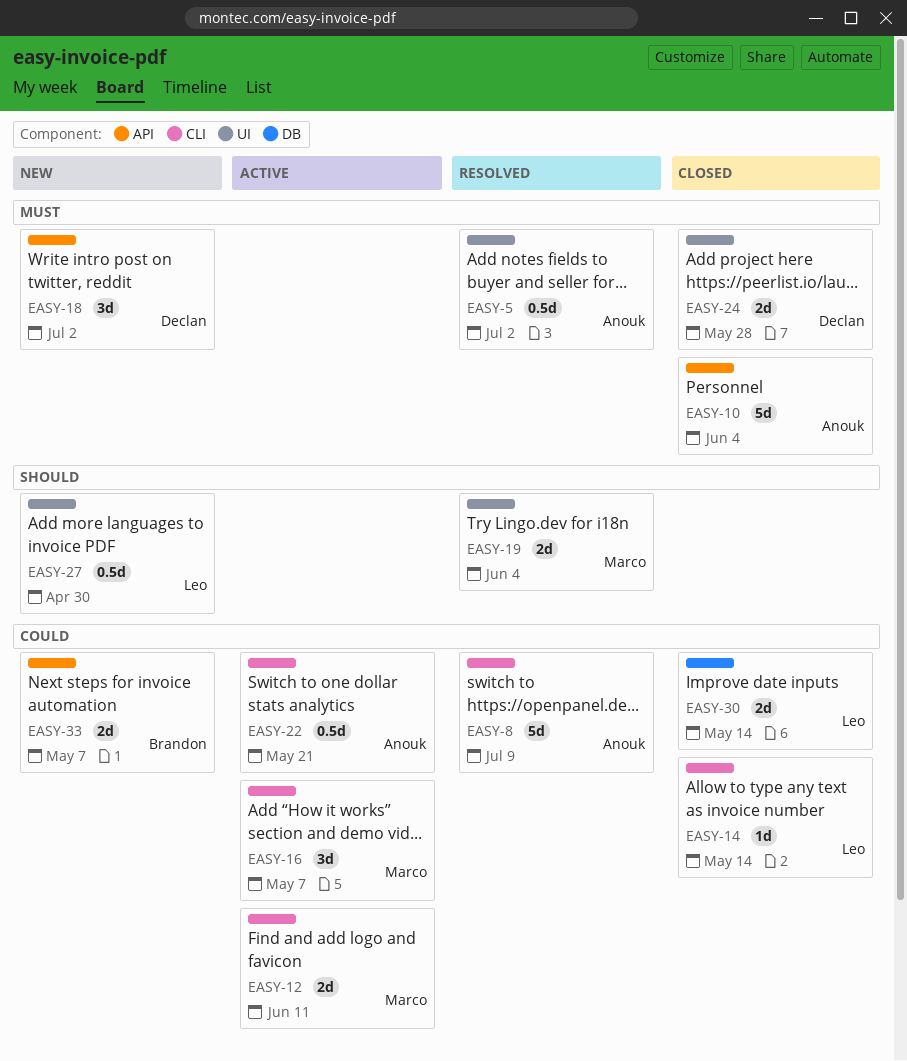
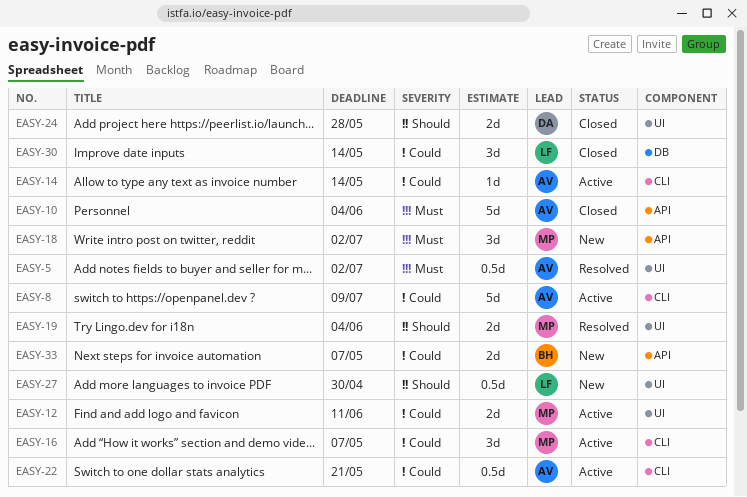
EASY-8, status: Resolved -> Active
EASY-12, label: CLI -> UI
EASY-14, status: Closed -> Active
EASY-14, owner: Leo -> Anouk
EASY-18, owner: Declan -> Marco
EASY-24, priority: Must -> Should
EASY-30, estimate: 2d -> 3d

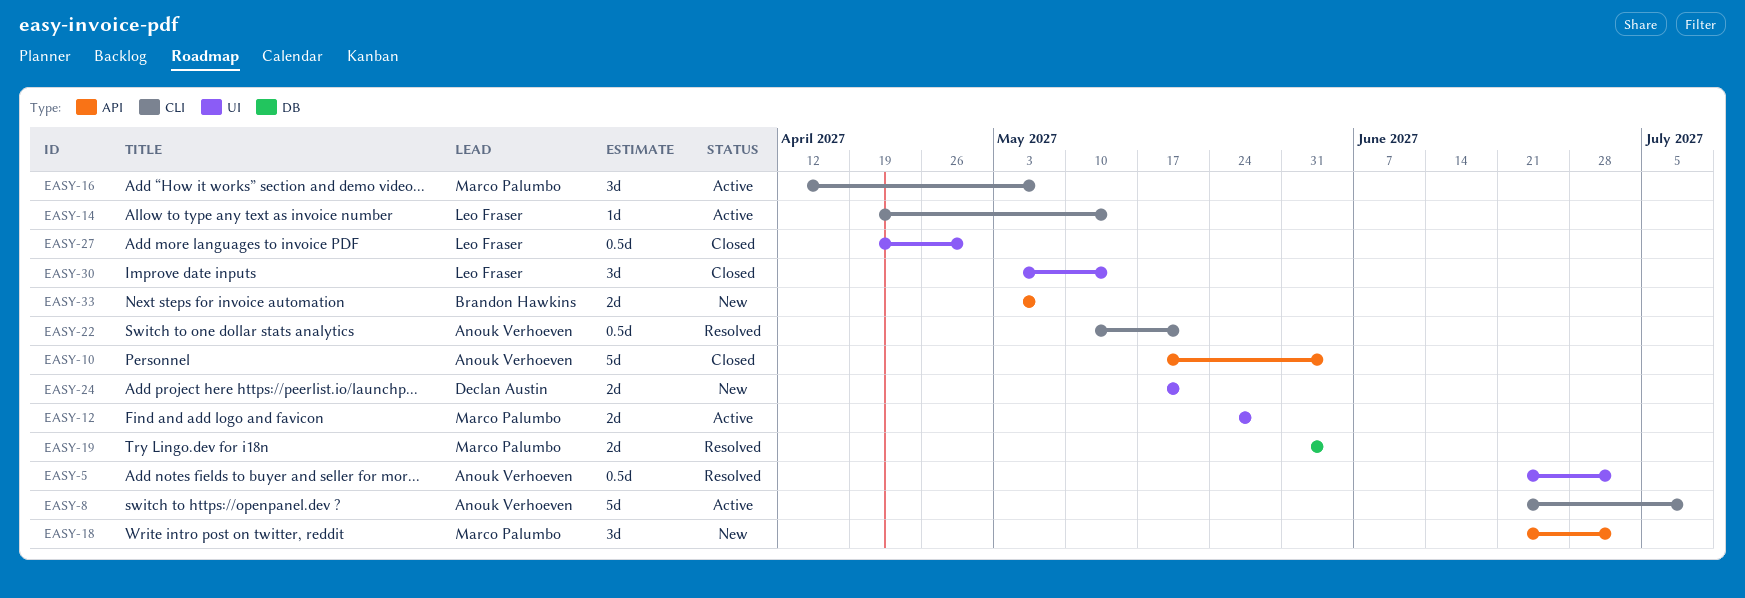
EASY-12, due: Jun 11 -> May 28
EASY-14, owner: Anouk Verhoeven -> Leo Fraser
EASY-19, label: UI -> DB
EASY-22, status: Active -> Resolved
EASY-24, status: Closed -> New
EASY-24, due: May 28 -> May 21
EASY-27, status: New -> Closed
EASY-30, label: DB -> UI

